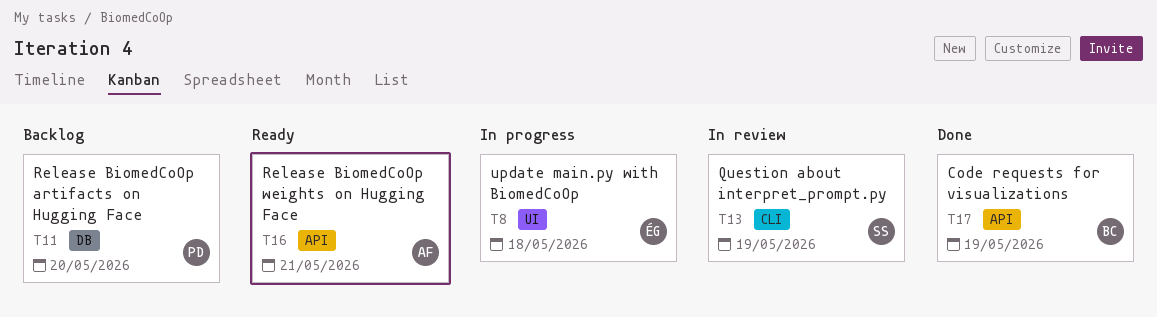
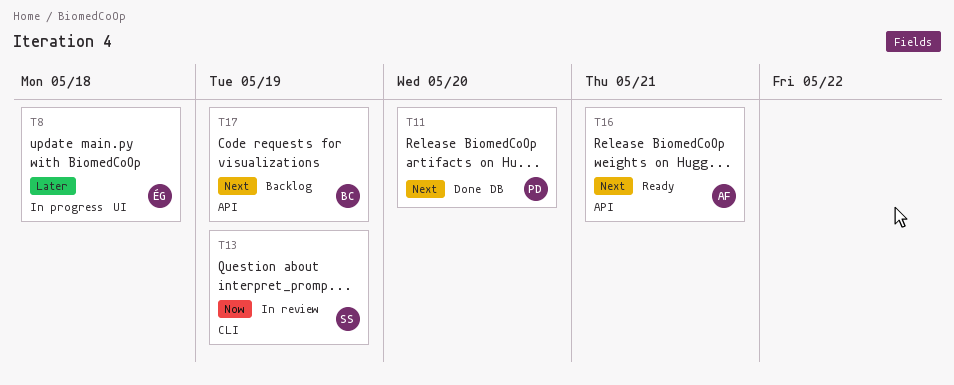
T11, status: Backlog -> Done
T17, status: Done -> Backlog

